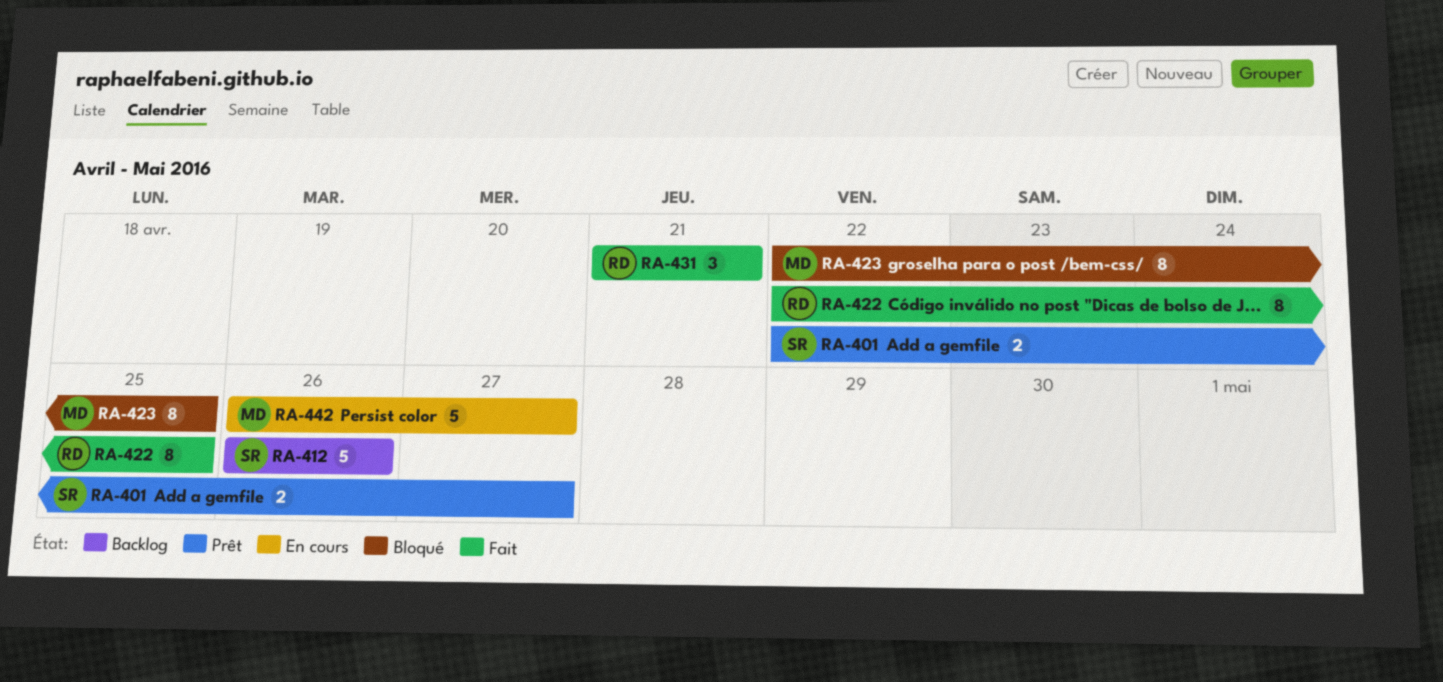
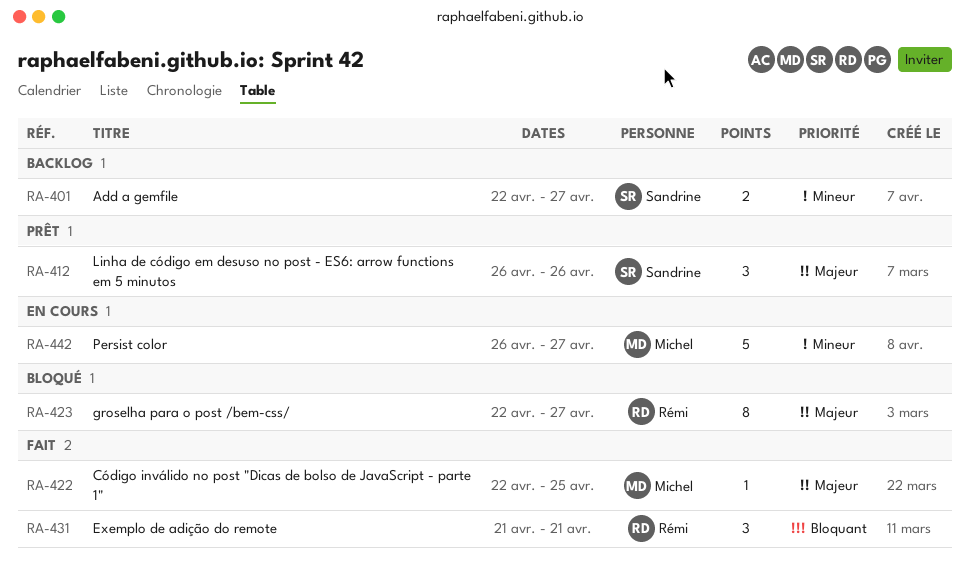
RA-401, status: Prêt -> Backlog
RA-412, status: Backlog -> Prêt
RA-412, estimate: 5 -> 3
RA-422, owner: Rémi -> Michel
RA-422, estimate: 8 -> 1
RA-423, owner: Michel -> Rémi
RA-423, due: Apr 25 -> Apr 27

